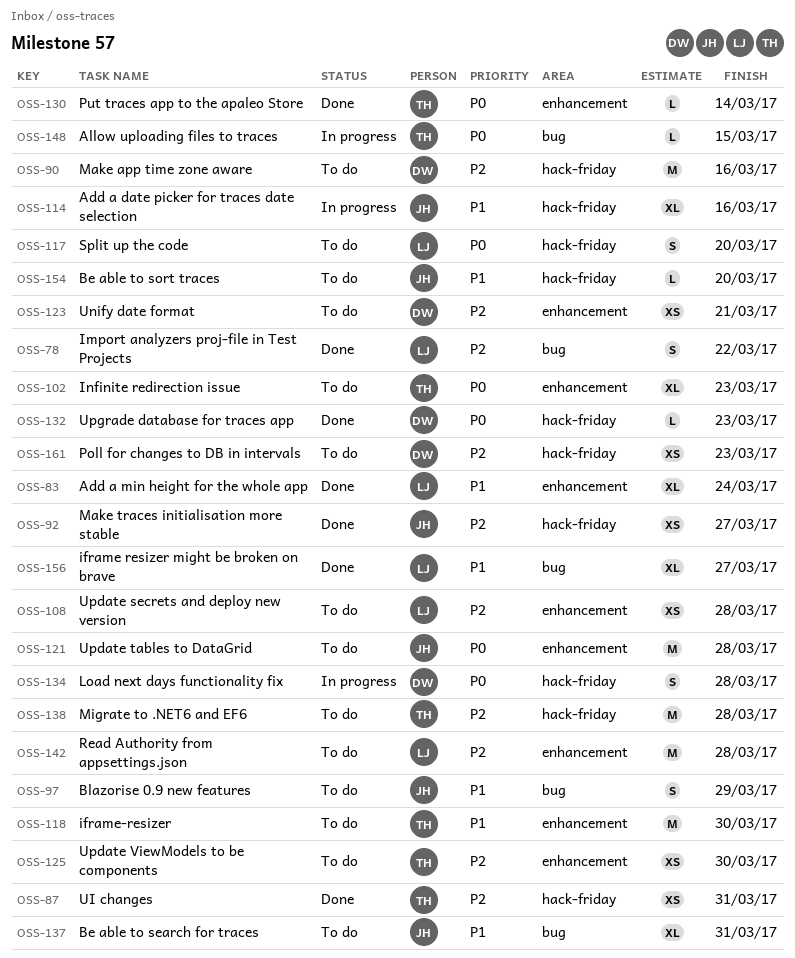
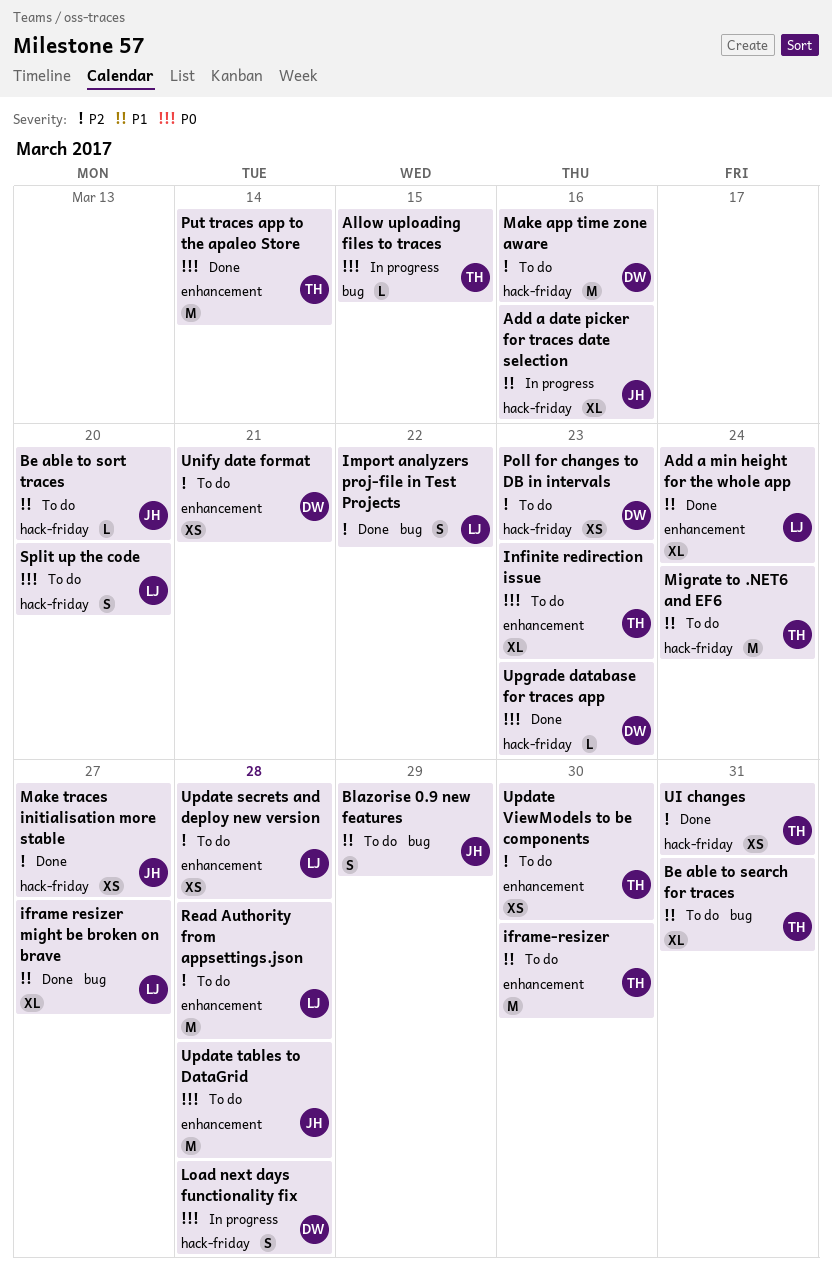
Be able to search for traces, owner: JH -> TH
Migrate to .NET6 and EF6, priority: P2 -> P1
Migrate to .NET6 and EF6, due: Mar 28 -> Mar 24
Put traces app to the apaleo Store, estimate: L -> M

